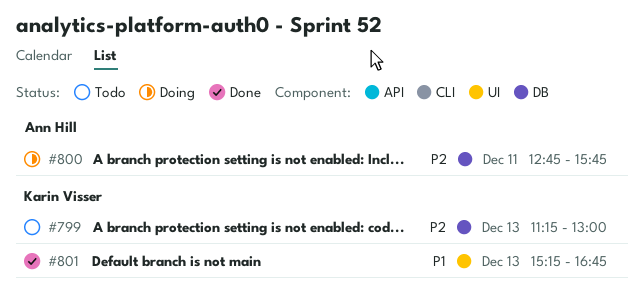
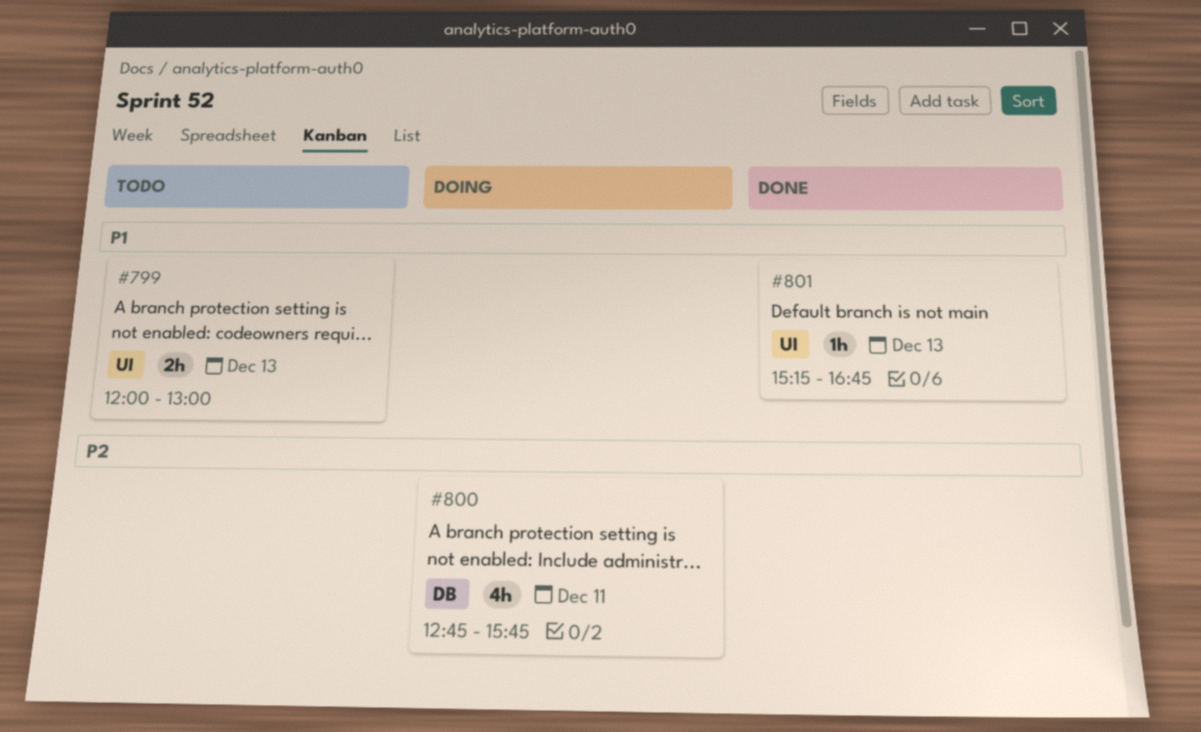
#799, priority: P2 -> P1
#799, label: DB -> UI
#799, begins: 11:15 -> 12:00

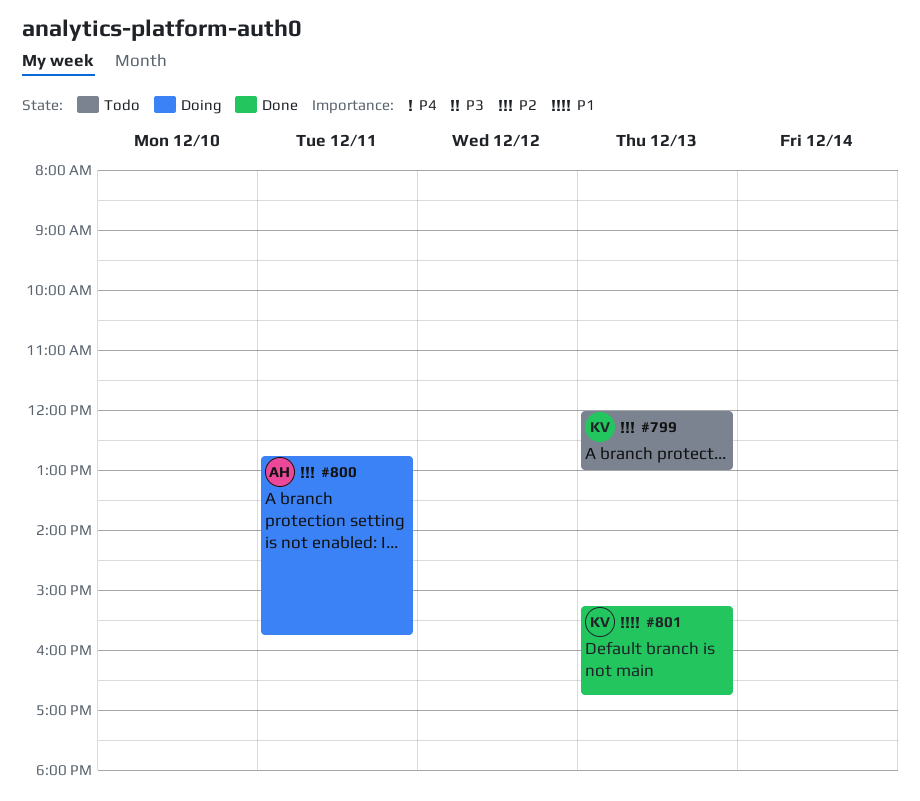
#799, priority: P1 -> P2

